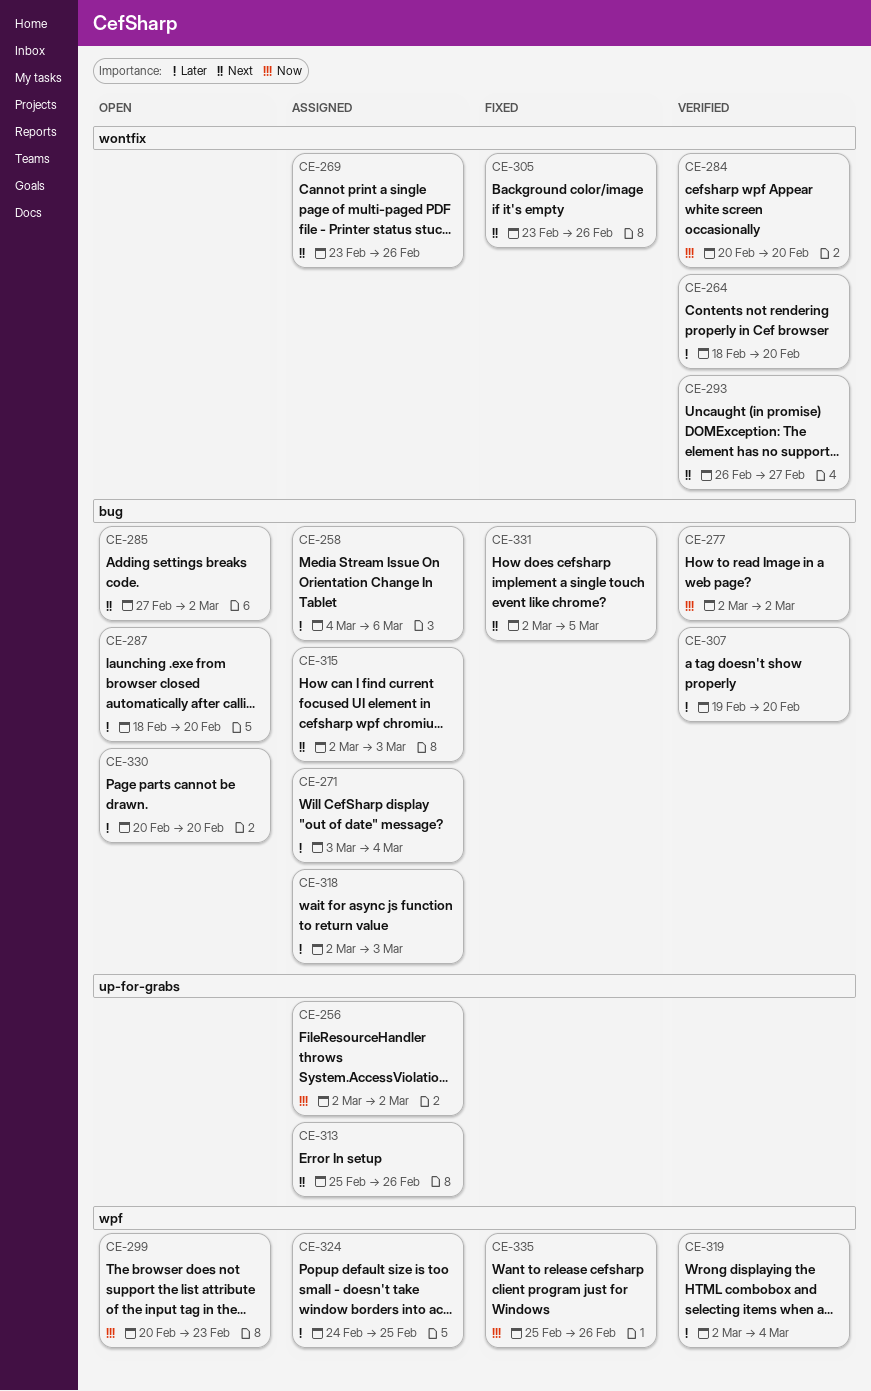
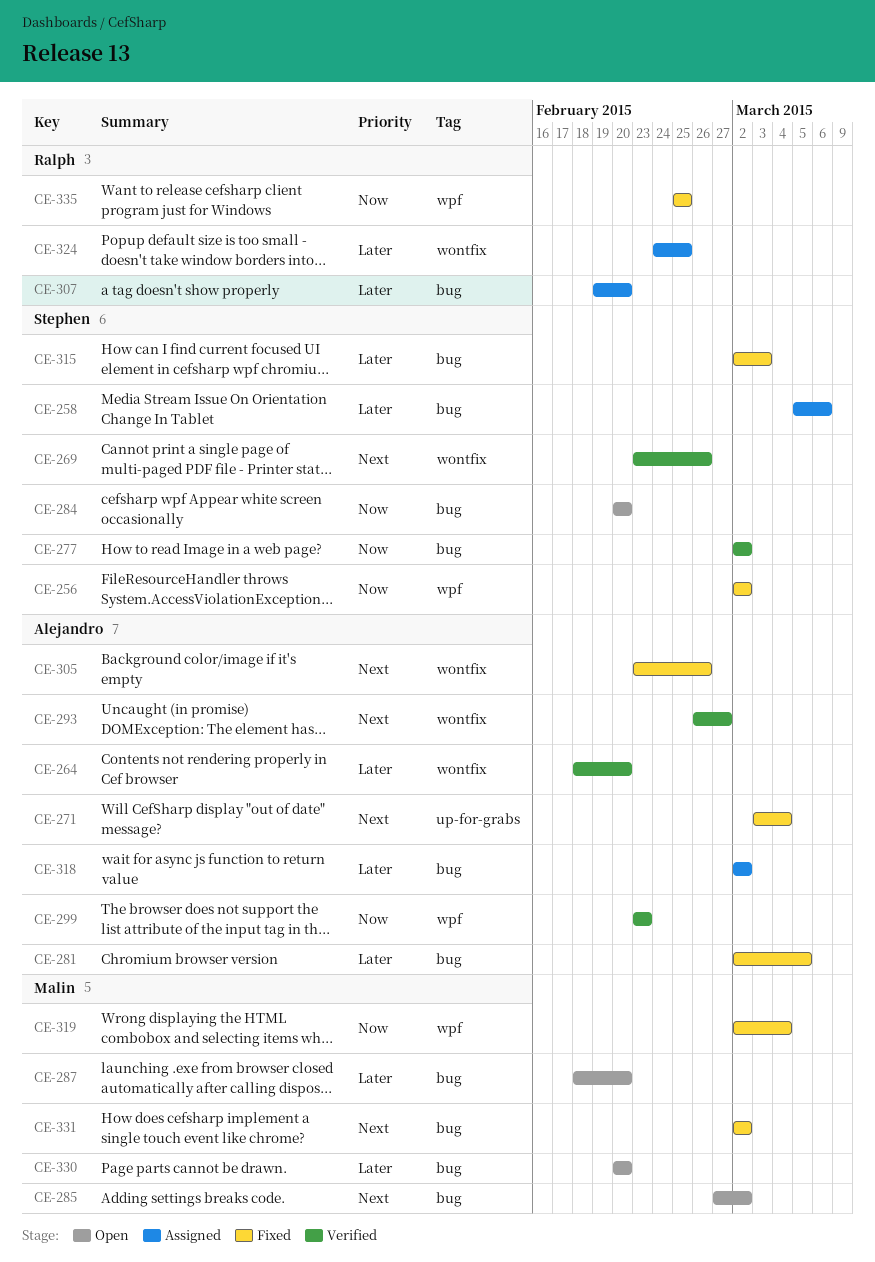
CE-256, status: Assigned -> Fixed
CE-256, label: up-for-grabs -> wpf
CE-258, start: Mar 4 -> Mar 5
CE-269, status: Assigned -> Verified
CE-271, status: Assigned -> Fixed
CE-271, priority: Later -> Next
CE-271, label: bug -> up-for-grabs
CE-281: none -> present
CE-284, status: Verified -> Open
CE-284, label: wontfix -> bug
CE-299, status: Open -> Verified
CE-299, start: Feb 20 -> Feb 23
CE-307, status: Verified -> Assigned
CE-313: present -> none
CE-315, status: Assigned -> Fixed
CE-315, priority: Next -> Later
CE-318, due: Mar 3 -> Mar 2
CE-319, status: Verified -> Fixed
CE-319, priority: Later -> Now
CE-324, label: wpf -> wontfix
CE-331, due: Mar 5 -> Mar 2
CE-335, due: Feb 26 -> Feb 25

